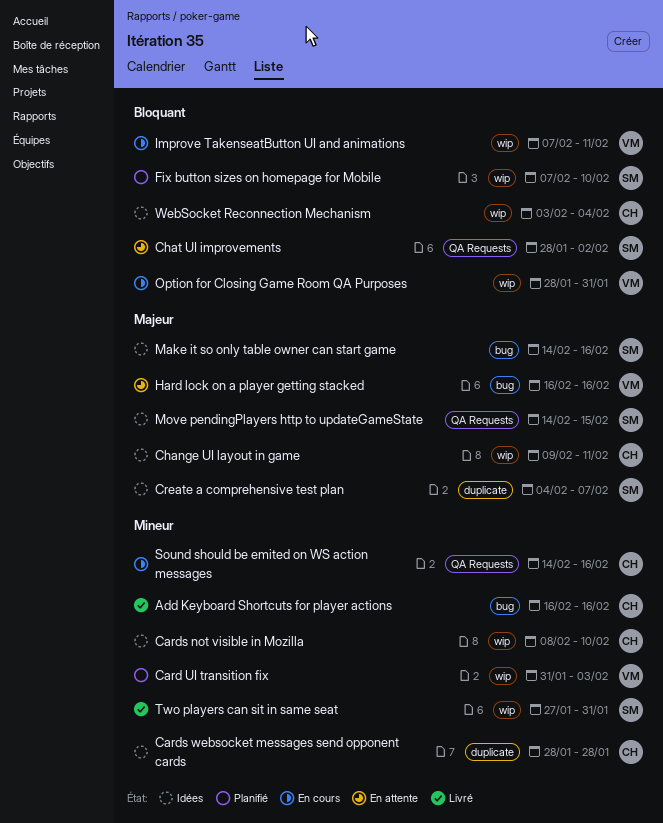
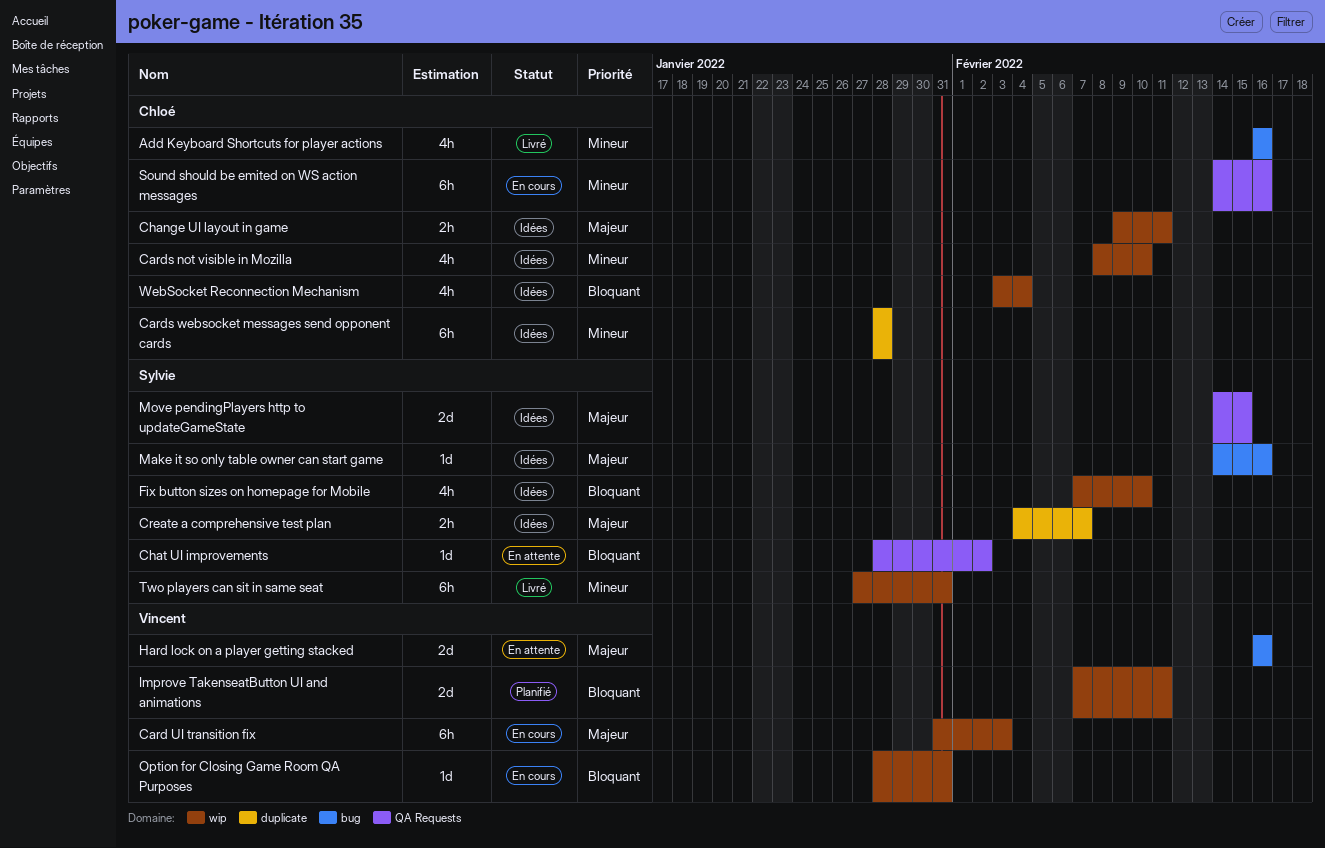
Card UI transition fix, status: Planifié -> En cours
Card UI transition fix, priority: Mineur -> Majeur
Fix button sizes on homepage for Mobile, status: Planifié -> Idées
Improve TakenseatButton UI and animations, status: En cours -> Planifié

